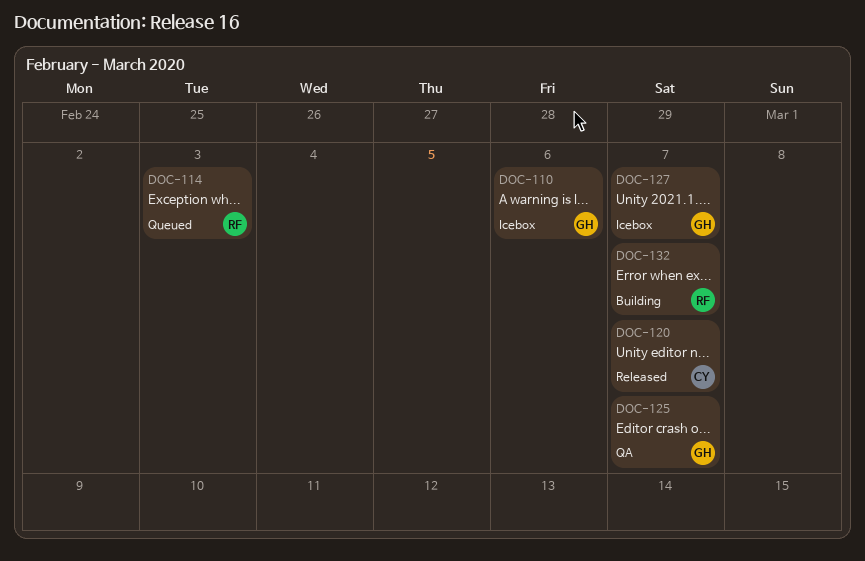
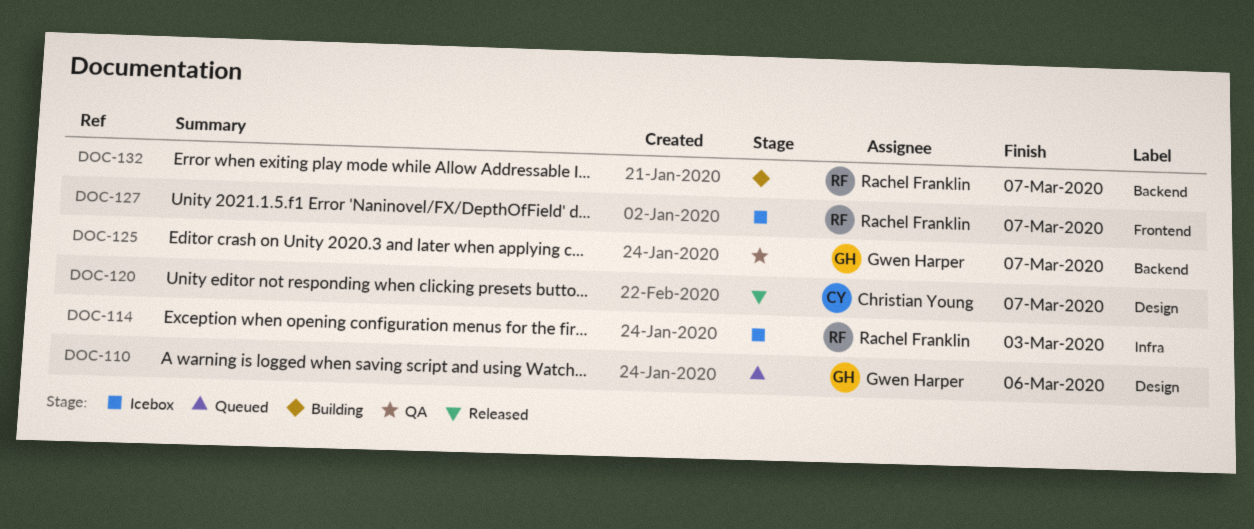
DOC-110, status: Icebox -> Queued
DOC-114, status: Queued -> Icebox
DOC-127, owner: Gwen Harper -> Rachel Franklin

